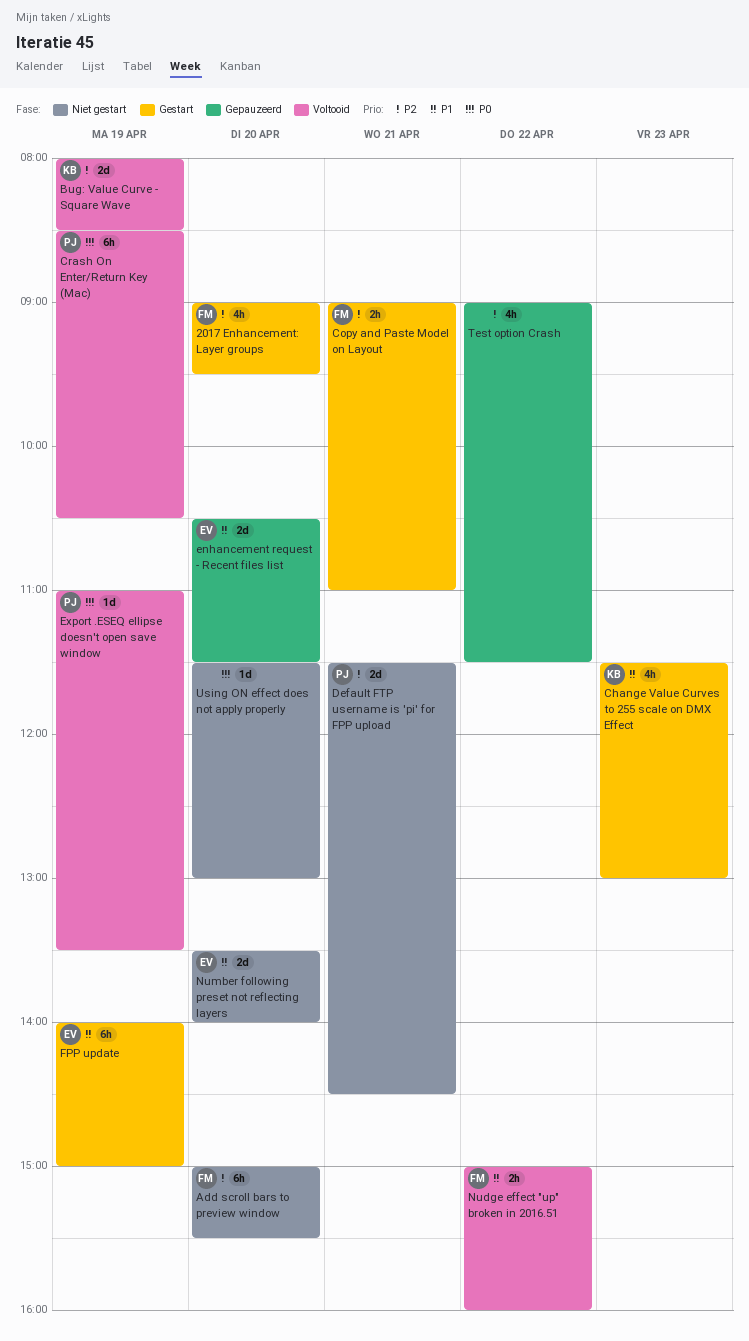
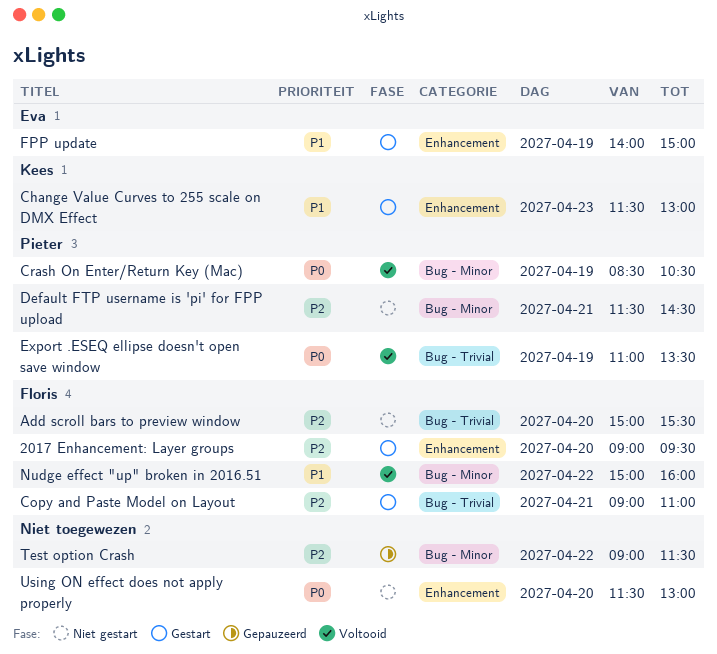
Bug: Value Curve - Square Wave: present -> none
enhancement request - Recent files list: present -> none
Number following preset not reflecting layers: present -> none

